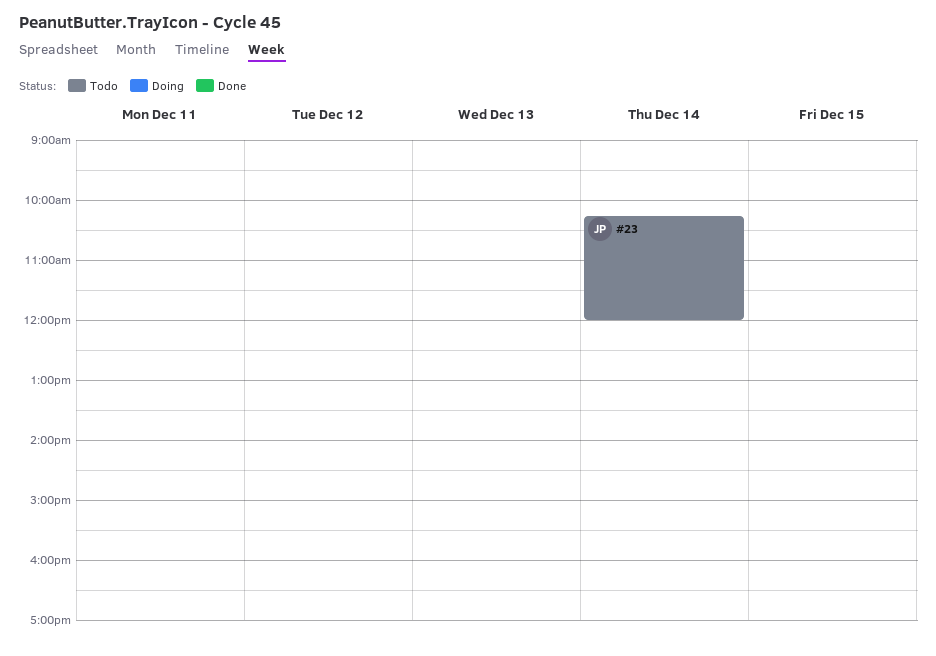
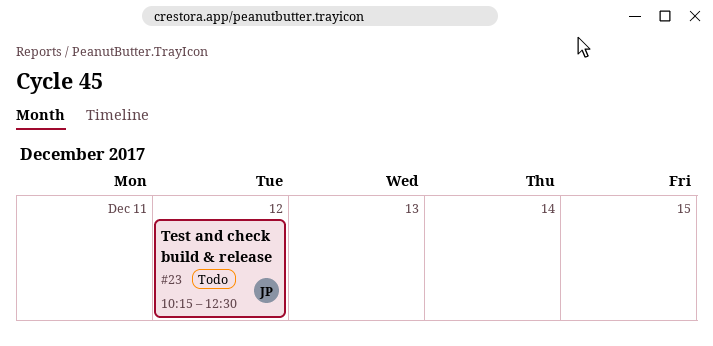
#23, day: Dec 14 -> Dec 12
#23, ends: 12:00 -> 12:30

